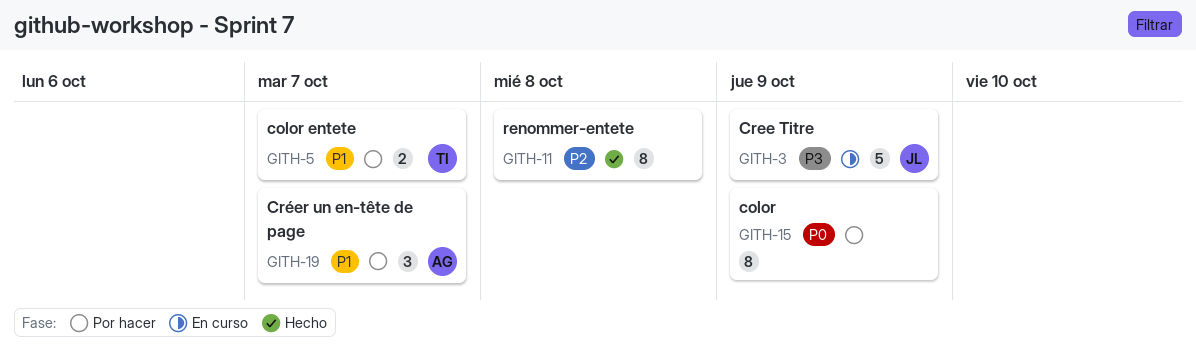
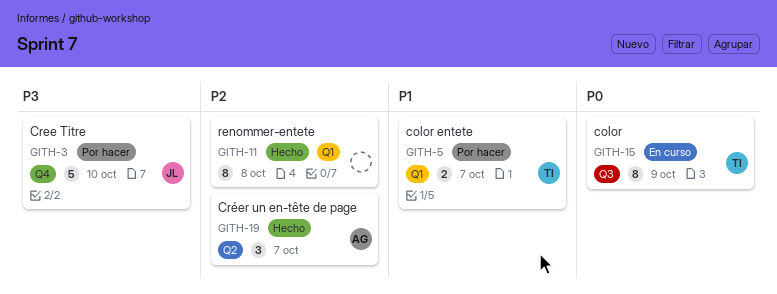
GITH-3, status: En curso -> Por hacer
GITH-3, due: Oct 9 -> Oct 10
GITH-15, status: Por hacer -> En curso
GITH-15, owner: none -> TI
GITH-19, status: Por hacer -> Hecho
GITH-19, priority: P1 -> P2

